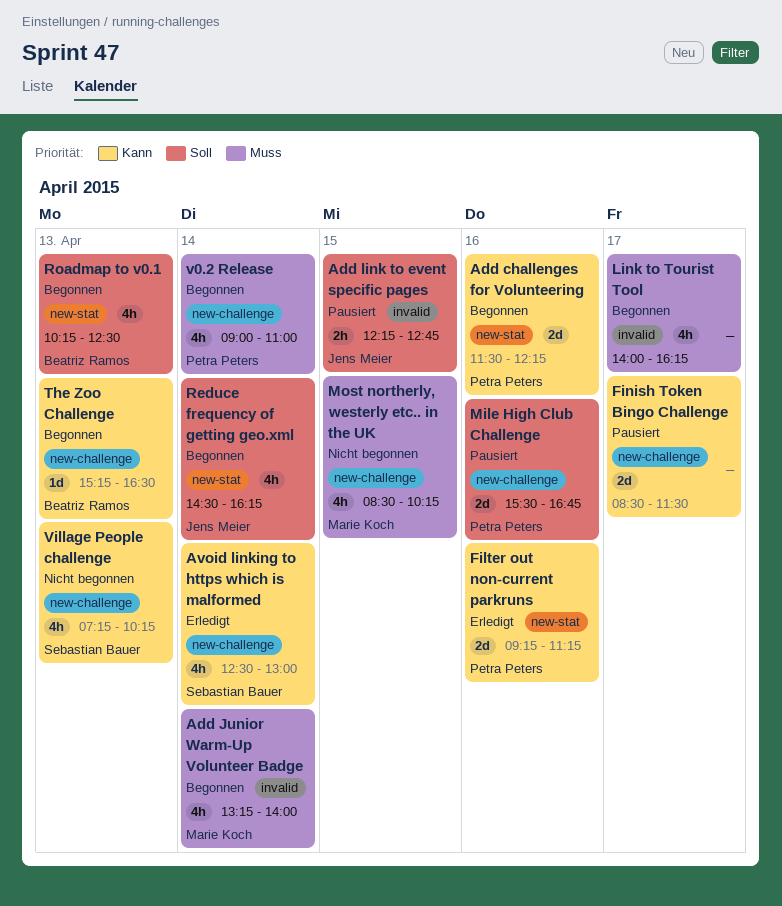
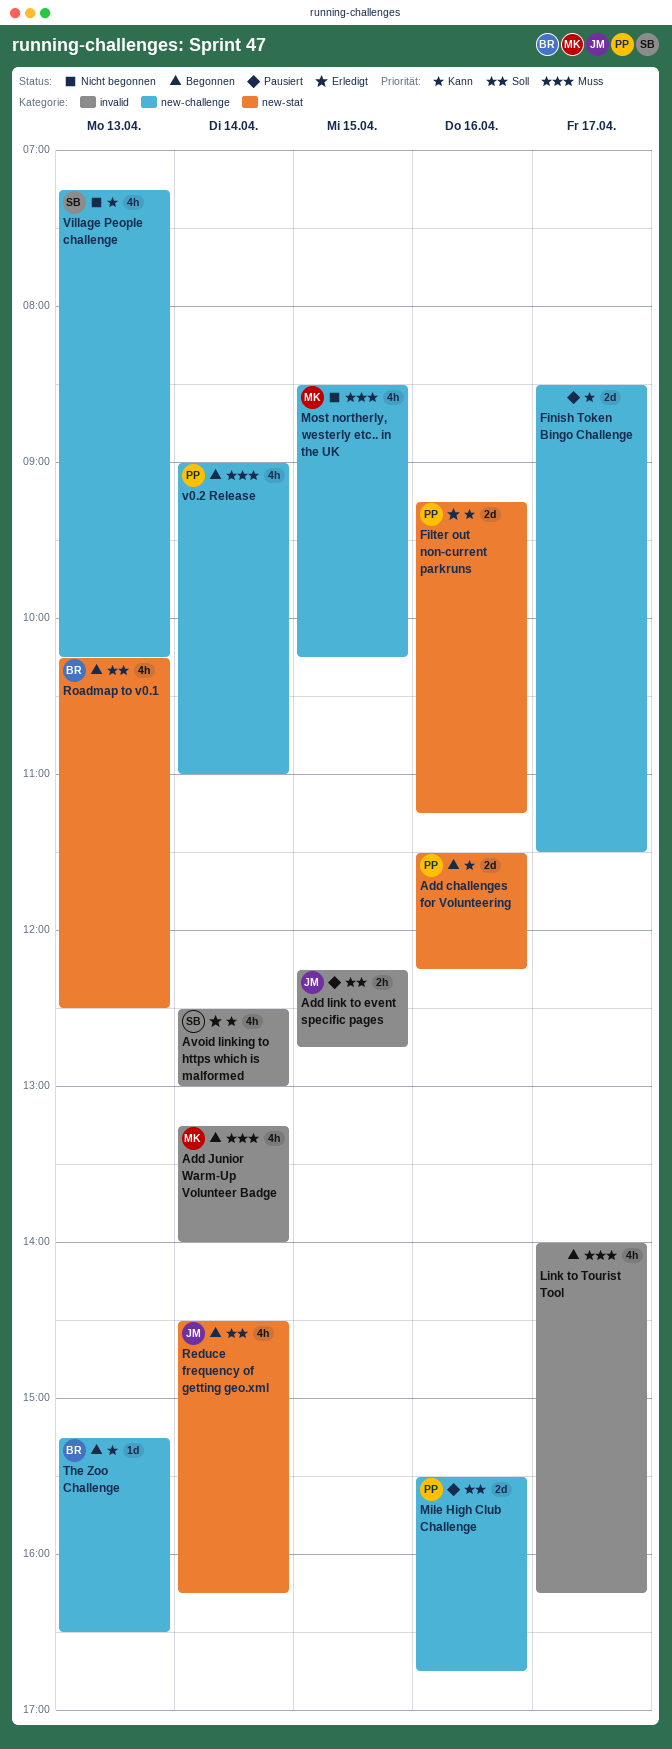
Avoid linking to https which is malformed, label: new-challenge -> invalid

